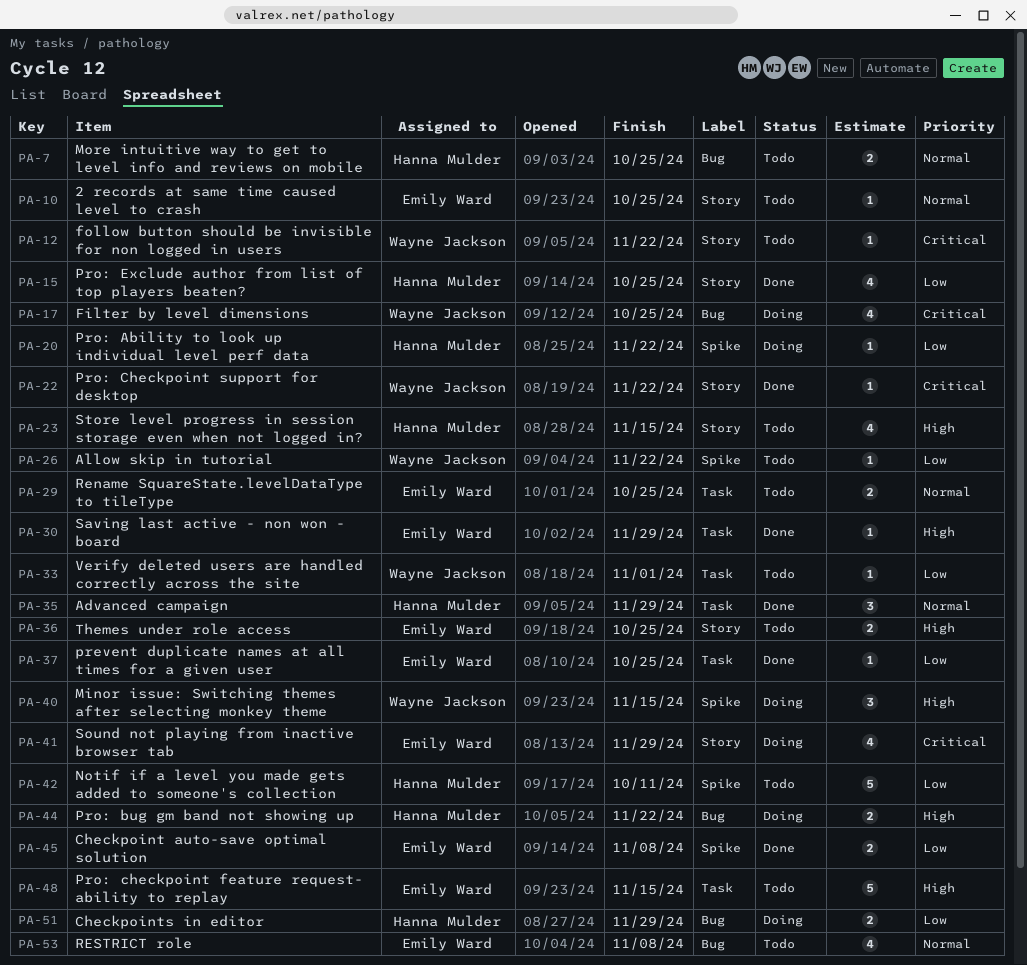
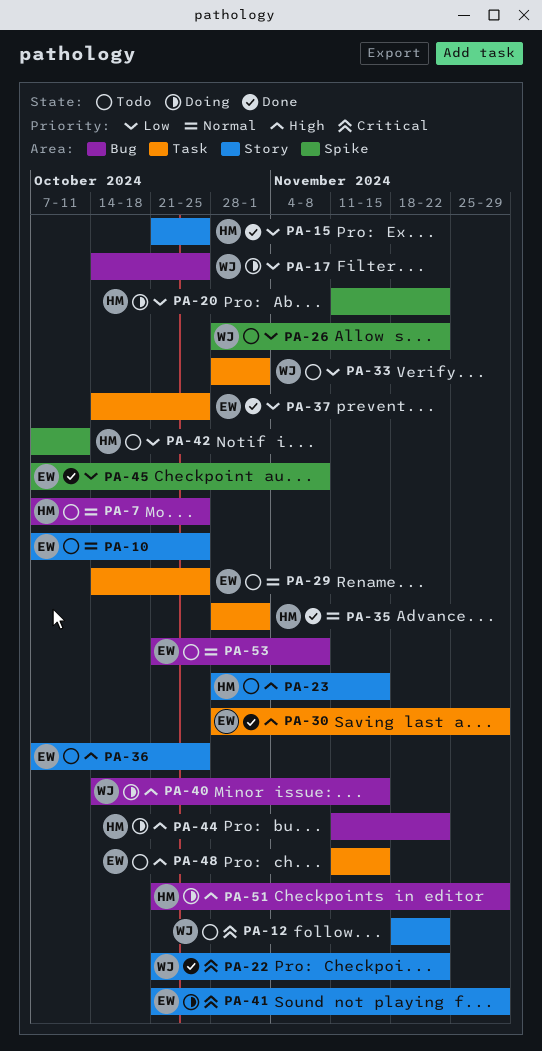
PA-17, priority: Critical -> Low
PA-35, due: Nov 29 -> Nov 1
PA-40, label: Spike -> Bug
PA-51, priority: Low -> High

